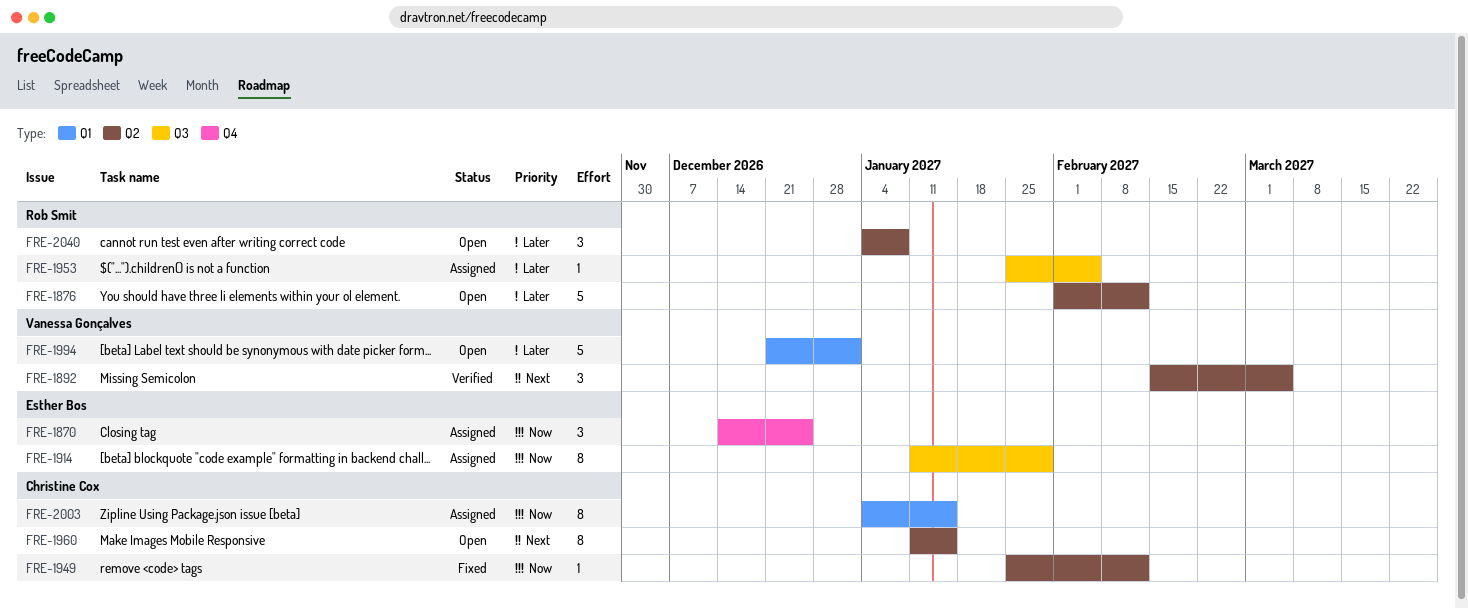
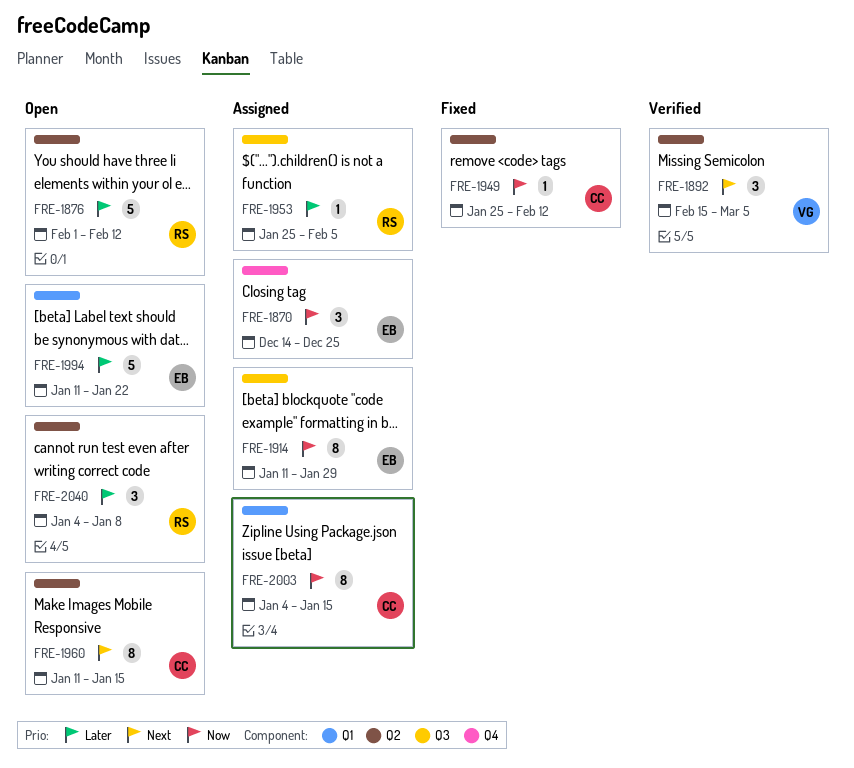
FRE-1994, owner: Vanessa Gonçalves -> Esther Bos
FRE-1994, start: Dec 21 -> Jan 11
FRE-1994, due: Jan 1 -> Jan 22

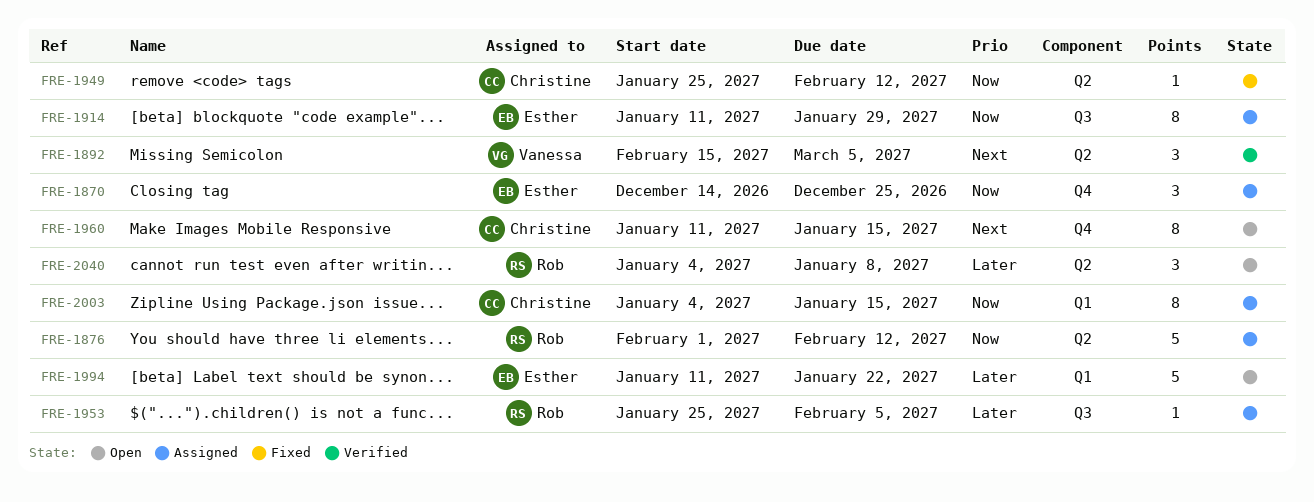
FRE-1876, status: Open -> Assigned
FRE-1876, priority: Later -> Now
FRE-1960, label: Q2 -> Q4

